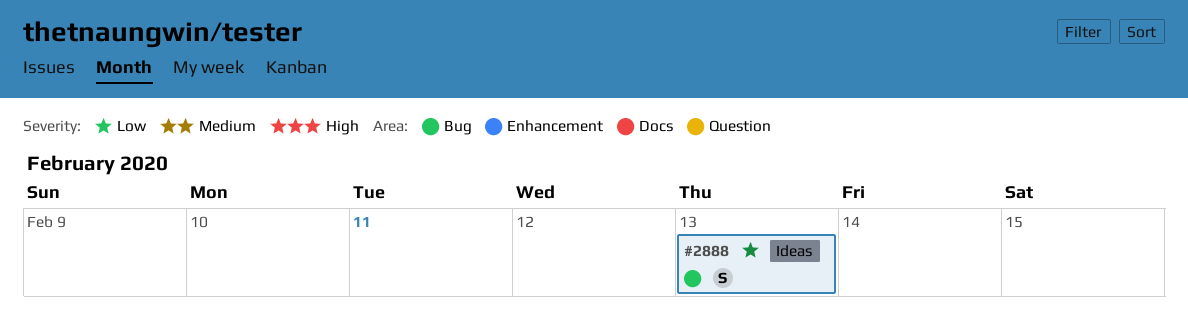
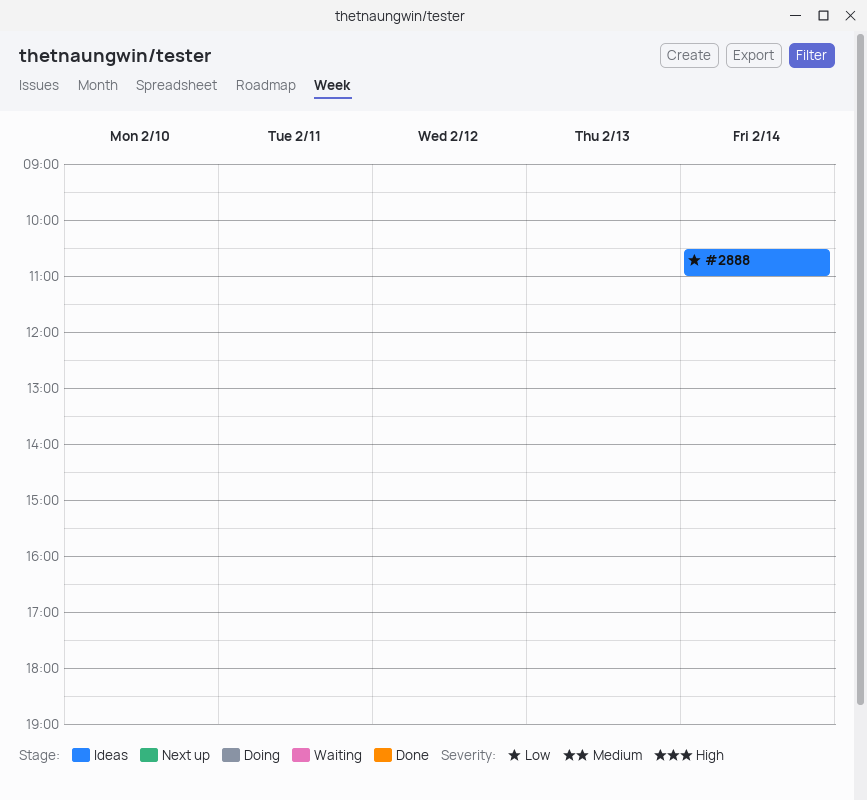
#2888, day: Feb 13 -> Feb 14

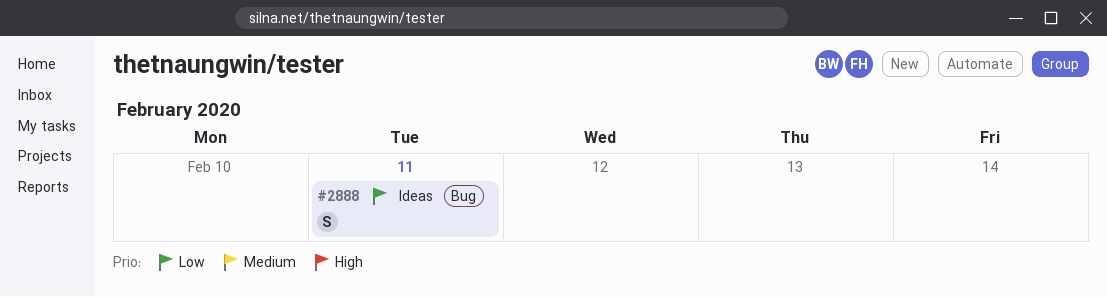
#2888, day: Feb 14 -> Feb 11

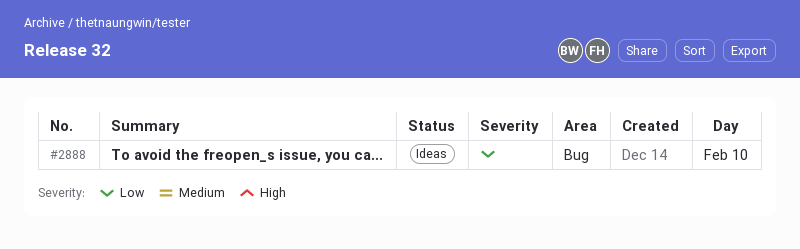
#2888, day: Feb 11 -> Feb 10

